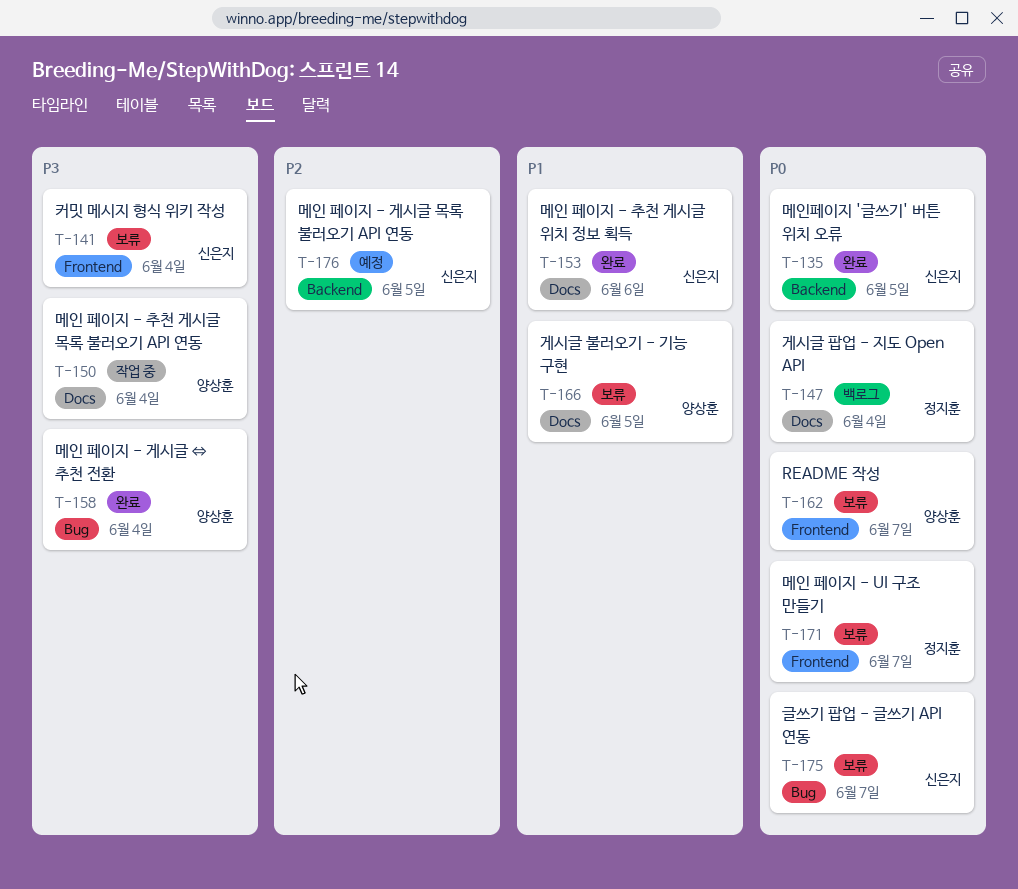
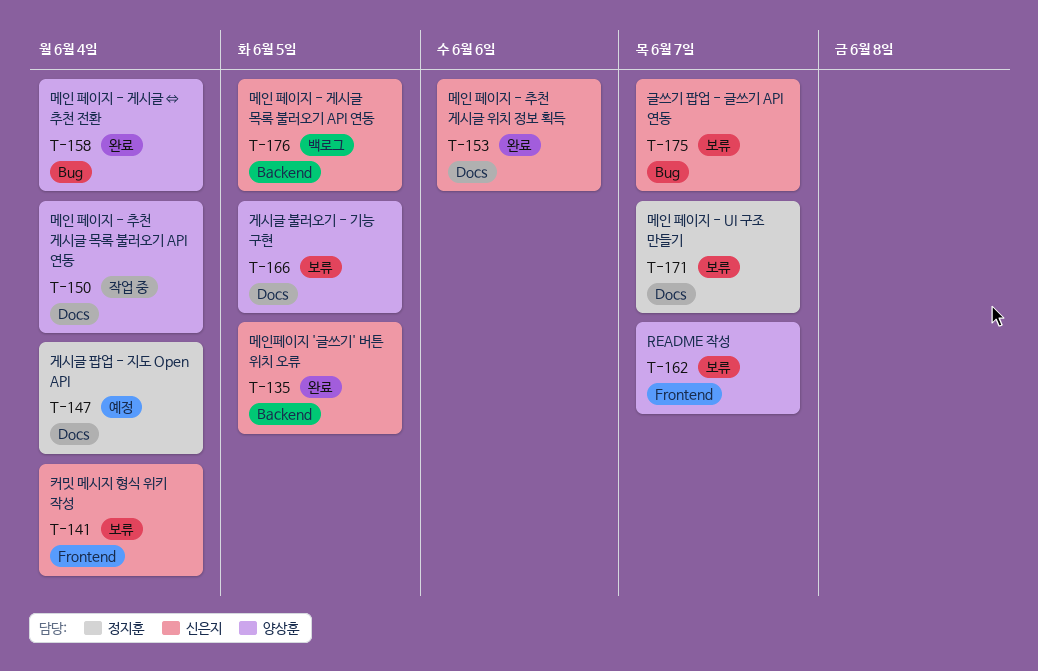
T-147, status: 백로그 -> 예정
T-171, label: Frontend -> Docs
T-176, status: 예정 -> 백로그

